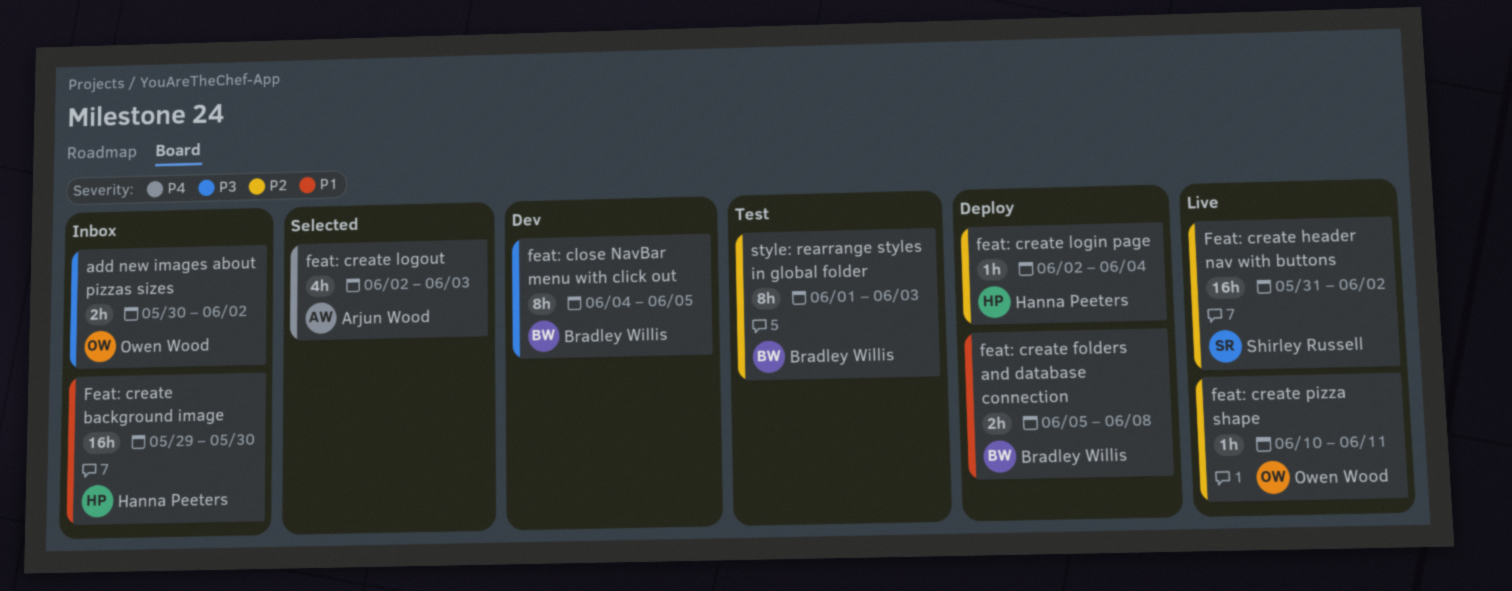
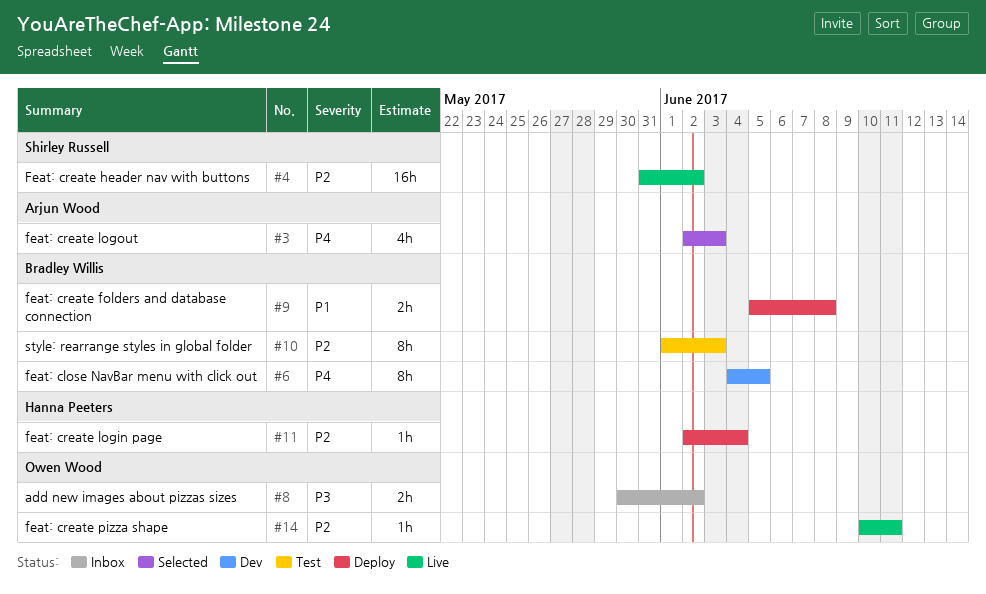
feat: close NavBar menu with click out, priority: P3 -> P4
Feat: create background image: present -> none

